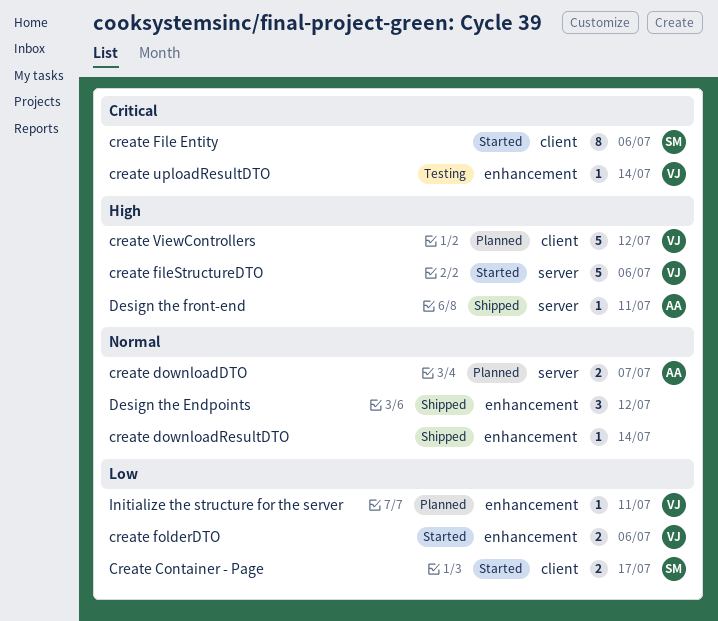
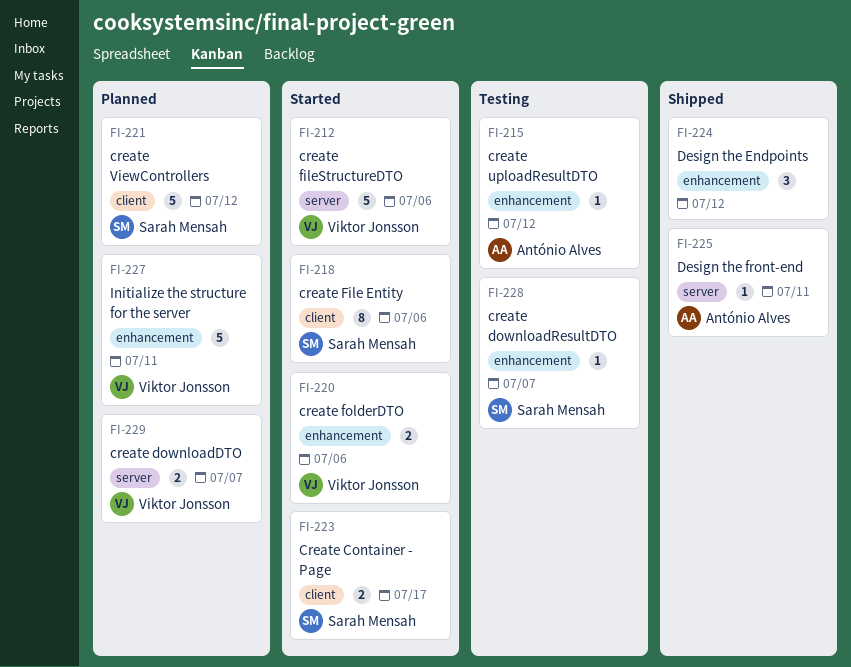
create downloadDTO, owner: António Alves -> Viktor Jonsson
create downloadResultDTO, status: Shipped -> Testing
create downloadResultDTO, owner: none -> Sarah Mensah
create downloadResultDTO, due: Jul 14 -> Jul 7
create uploadResultDTO, owner: Viktor Jonsson -> António Alves
create uploadResultDTO, due: Jul 14 -> Jul 12
create ViewControllers, owner: Viktor Jonsson -> Sarah Mensah
Initialize the structure for the server, estimate: 1 -> 5

